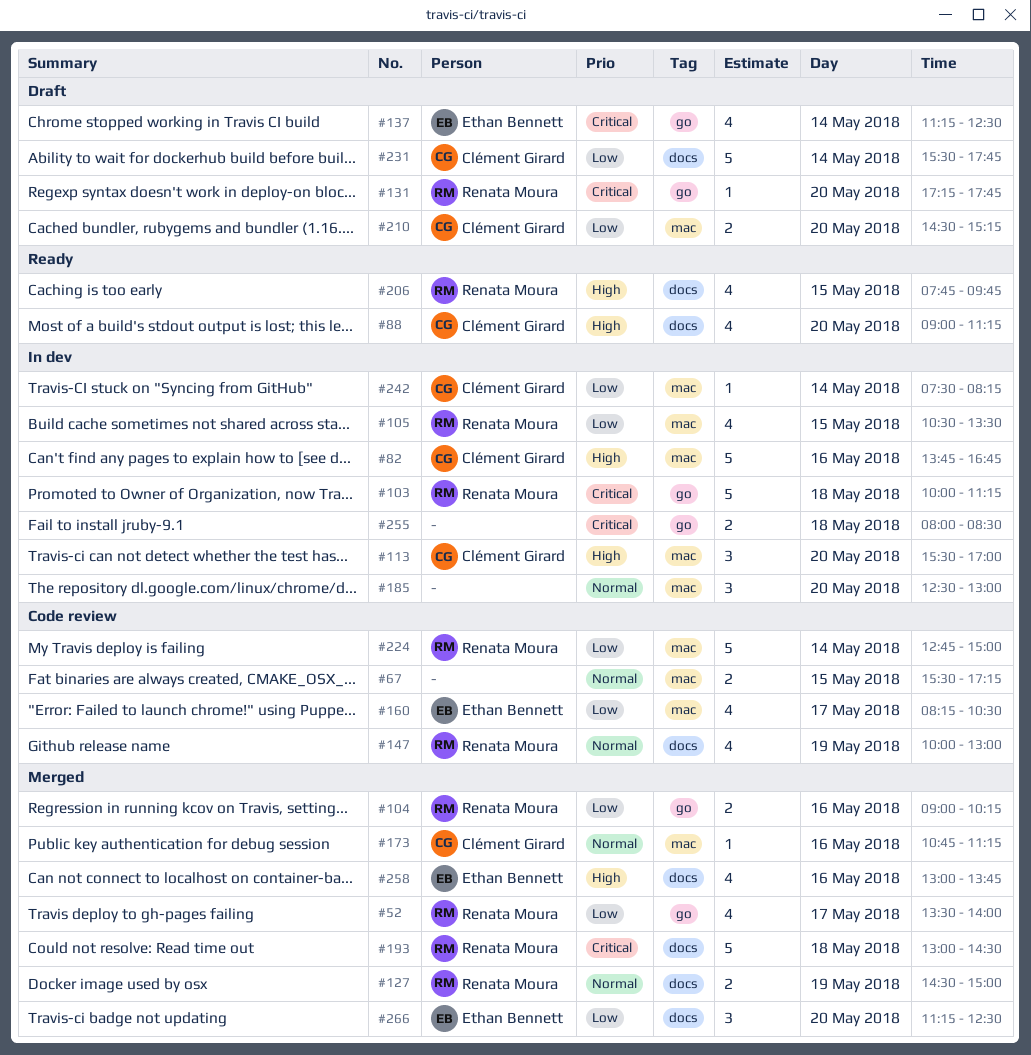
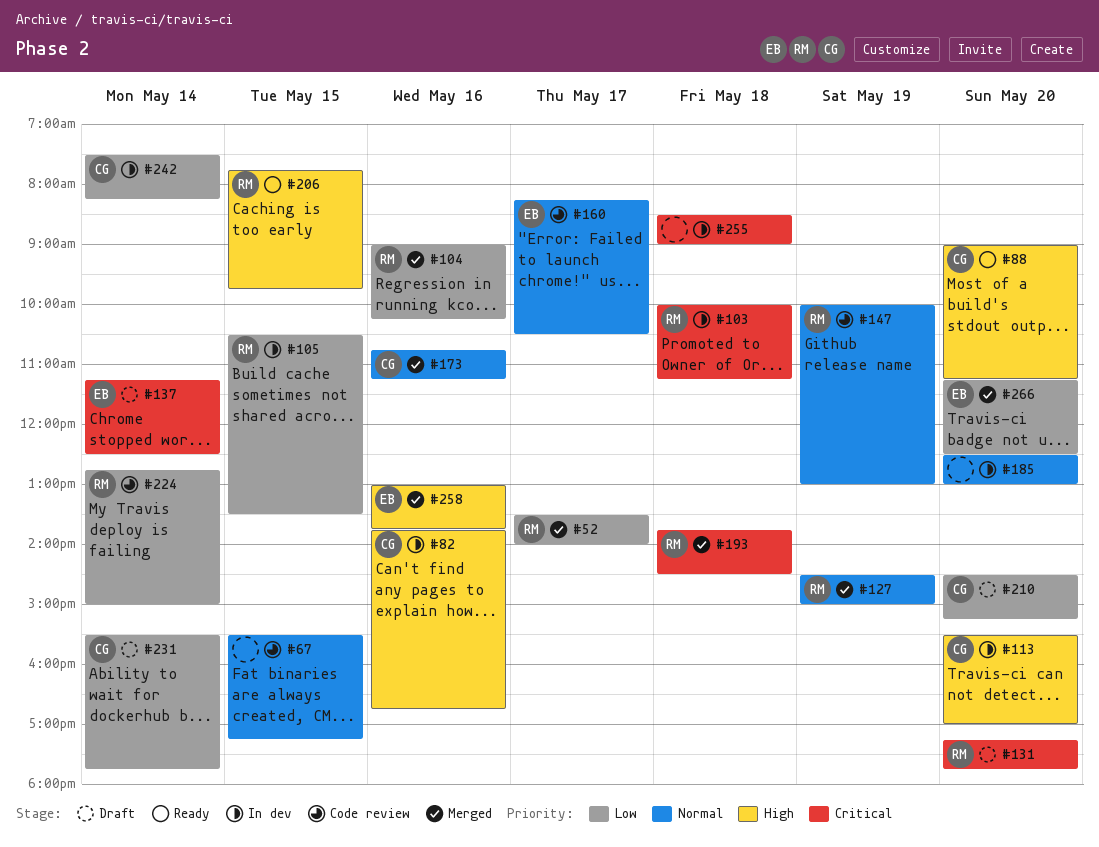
#160, priority: Low -> Normal
#193, begins: 13:00 -> 13:45
#255, begins: 08:00 -> 08:30
#255, ends: 08:30 -> 09:00

